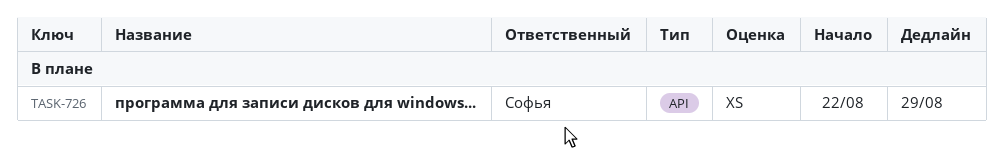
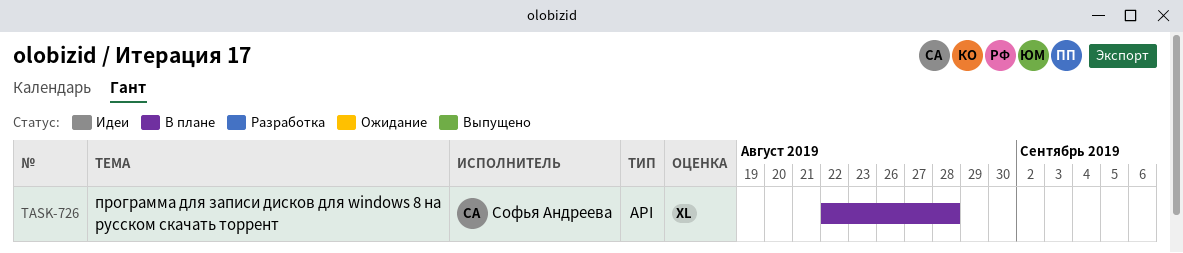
TASK-726, estimate: XS -> XL
TASK-726, due: Aug 29 -> Aug 28

